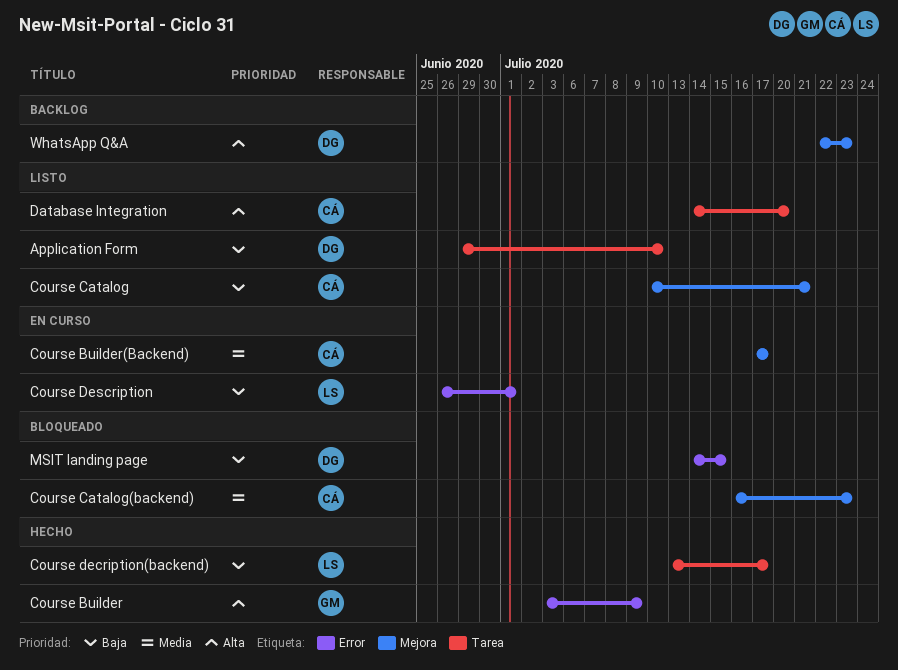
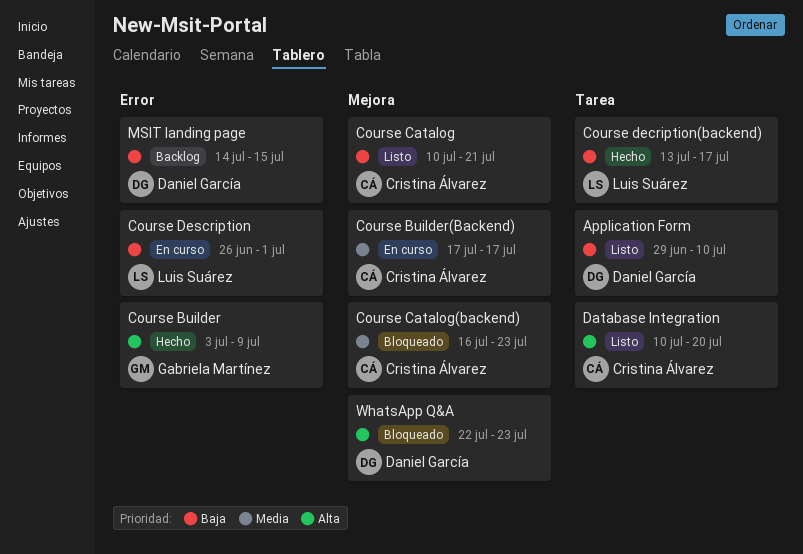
Database Integration, start: Jul 14 -> Jul 10
MSIT landing page, status: Bloqueado -> Backlog
WhatsApp Q&A, status: Backlog -> Bloqueado

